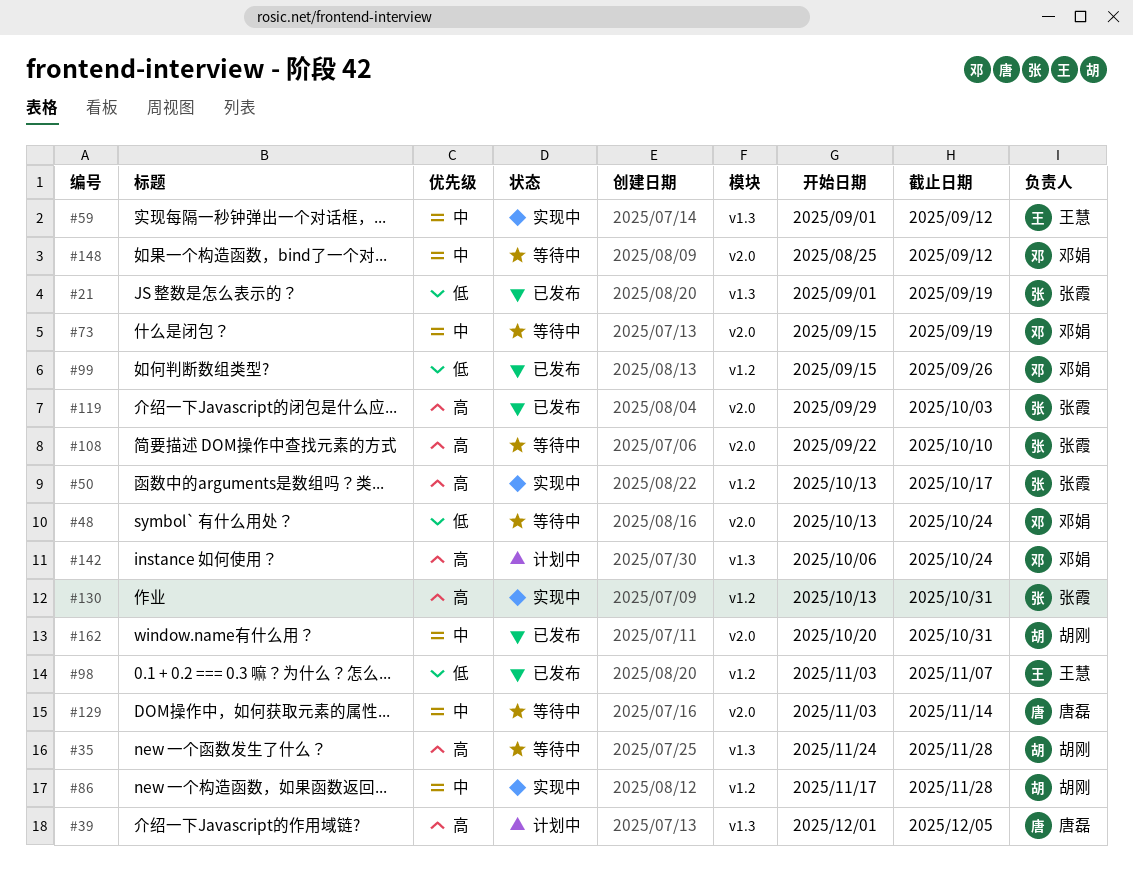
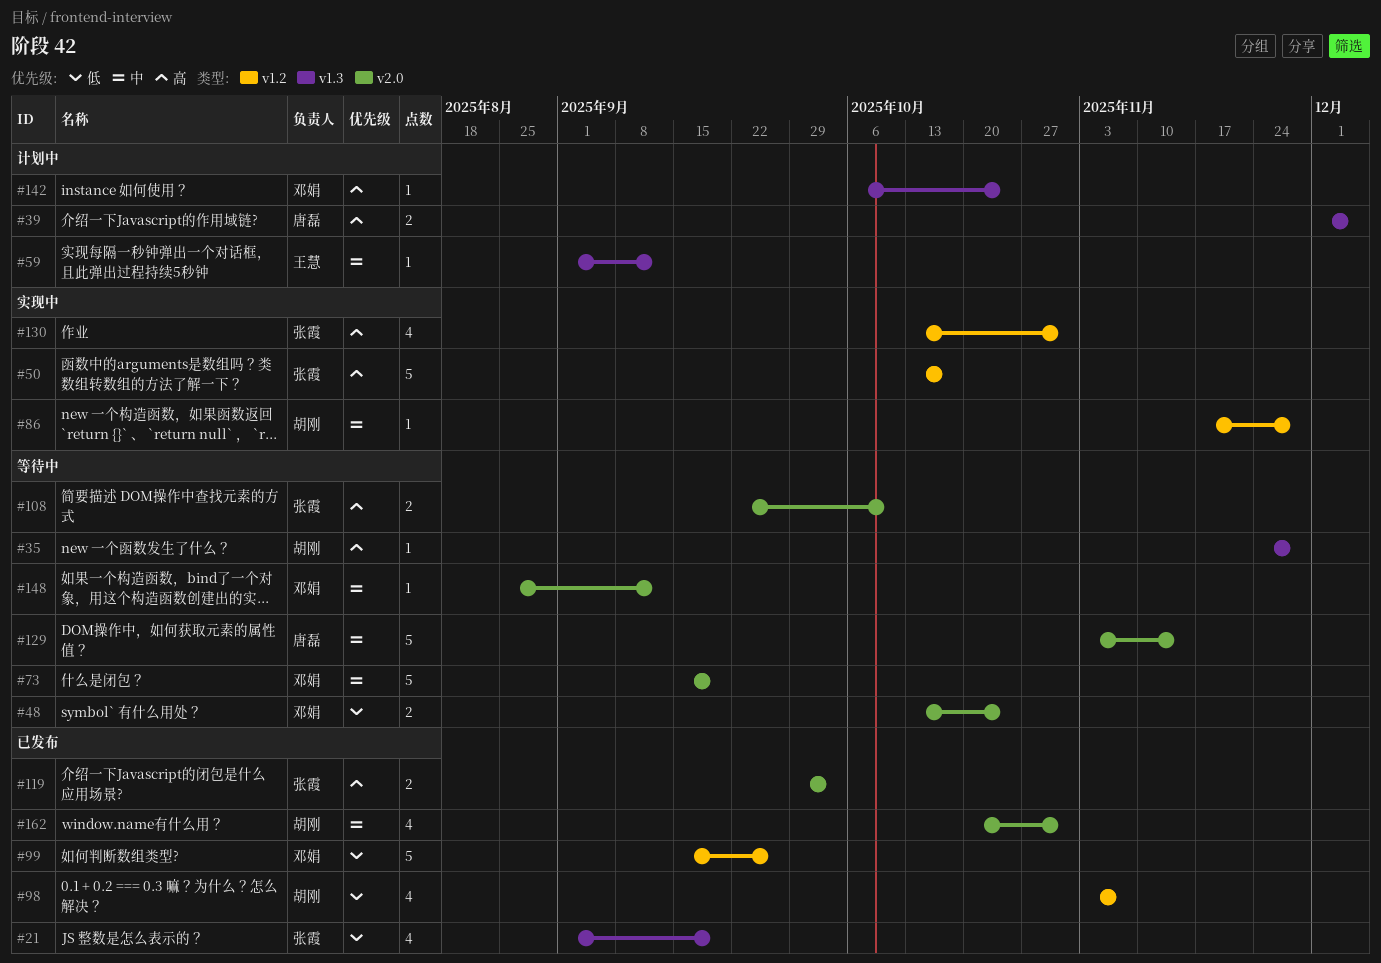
#59, status: 实现中 -> 计划中
#98, owner: 王慧 -> 胡刚

